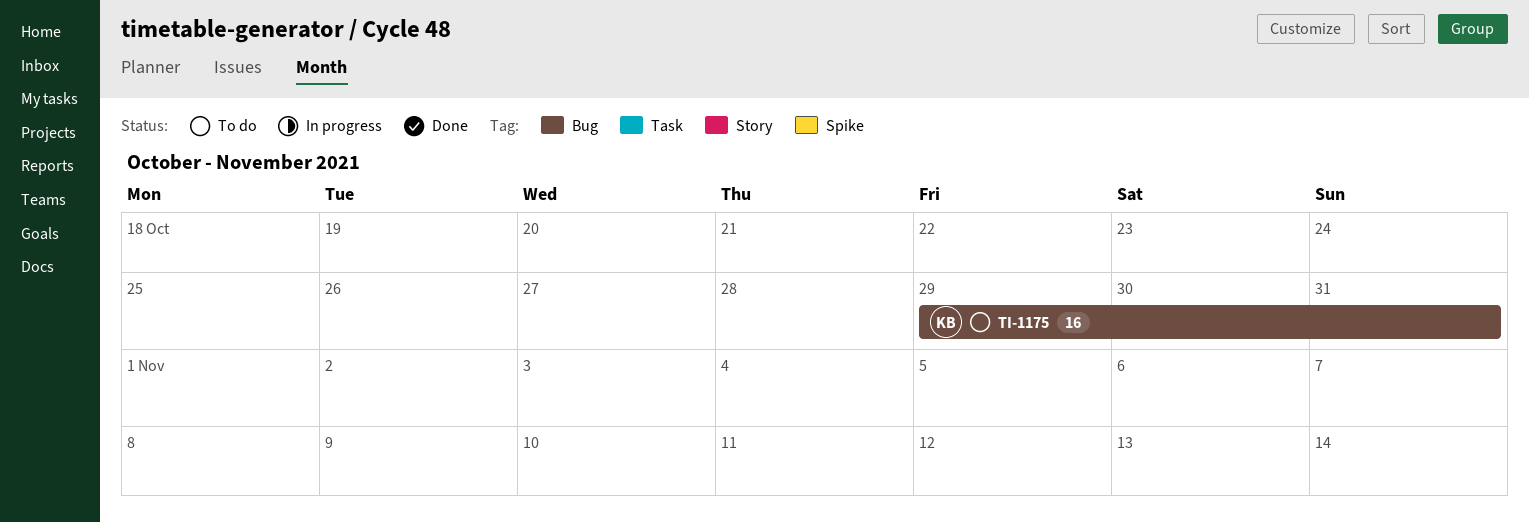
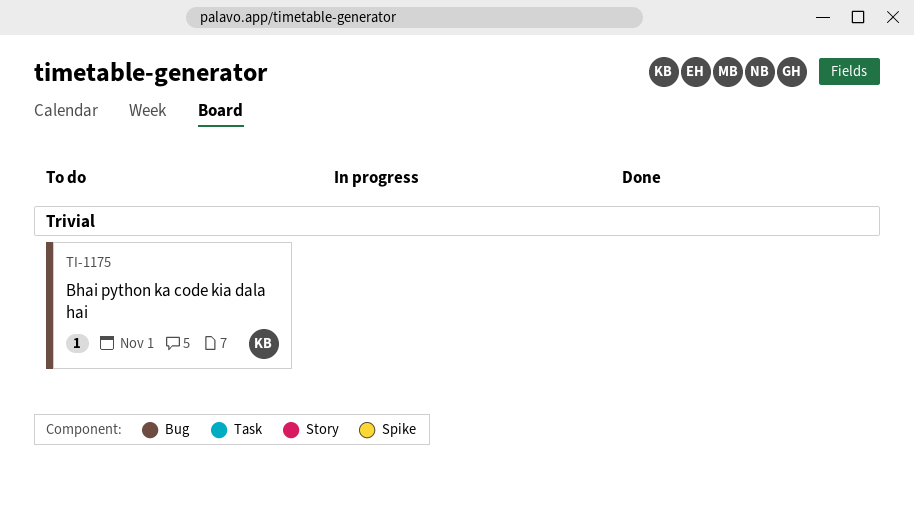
TI-1175, estimate: 16 -> 1
TI-1175, due: Oct 31 -> Nov 1

